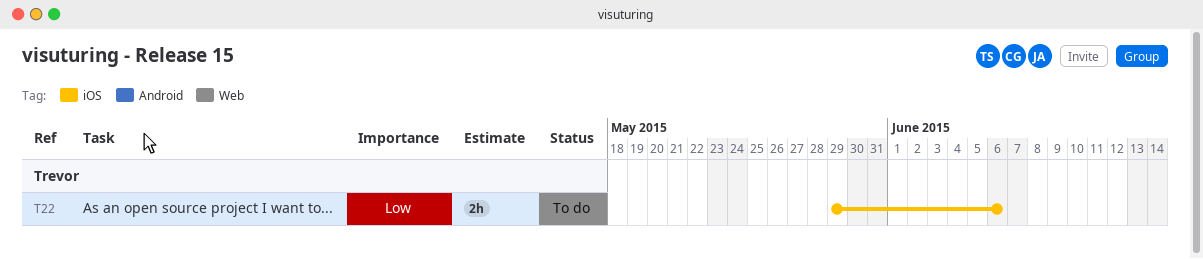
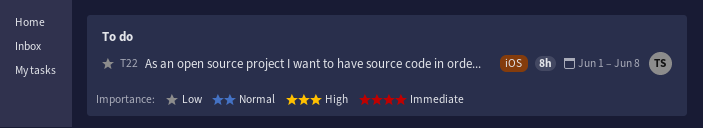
T22, estimate: 2h -> 8h
T22, start: May 29 -> Jun 1
T22, due: Jun 6 -> Jun 8

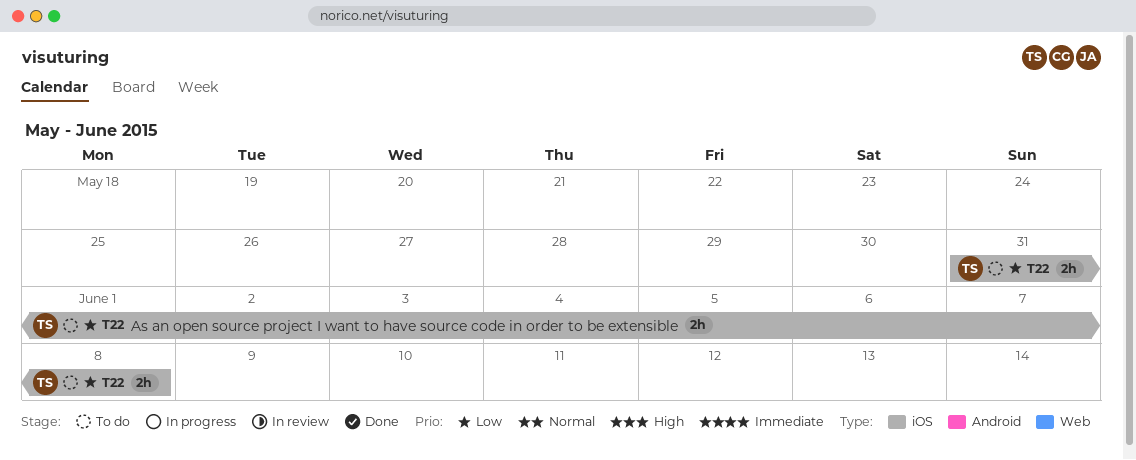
T22, estimate: 8h -> 2h
T22, start: Jun 1 -> May 31

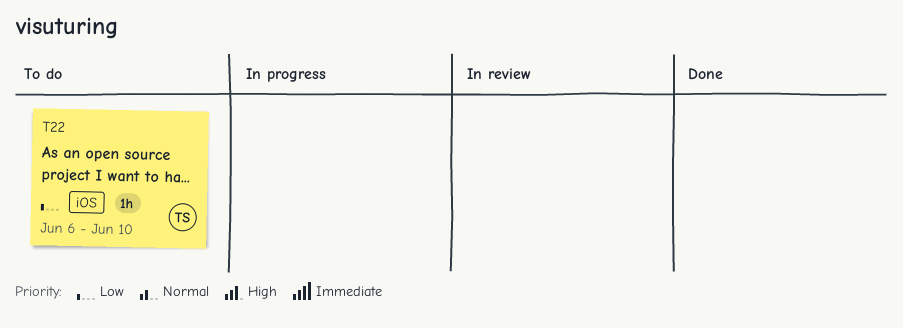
T22, estimate: 2h -> 1h
T22, start: May 31 -> Jun 6
T22, due: Jun 8 -> Jun 10

